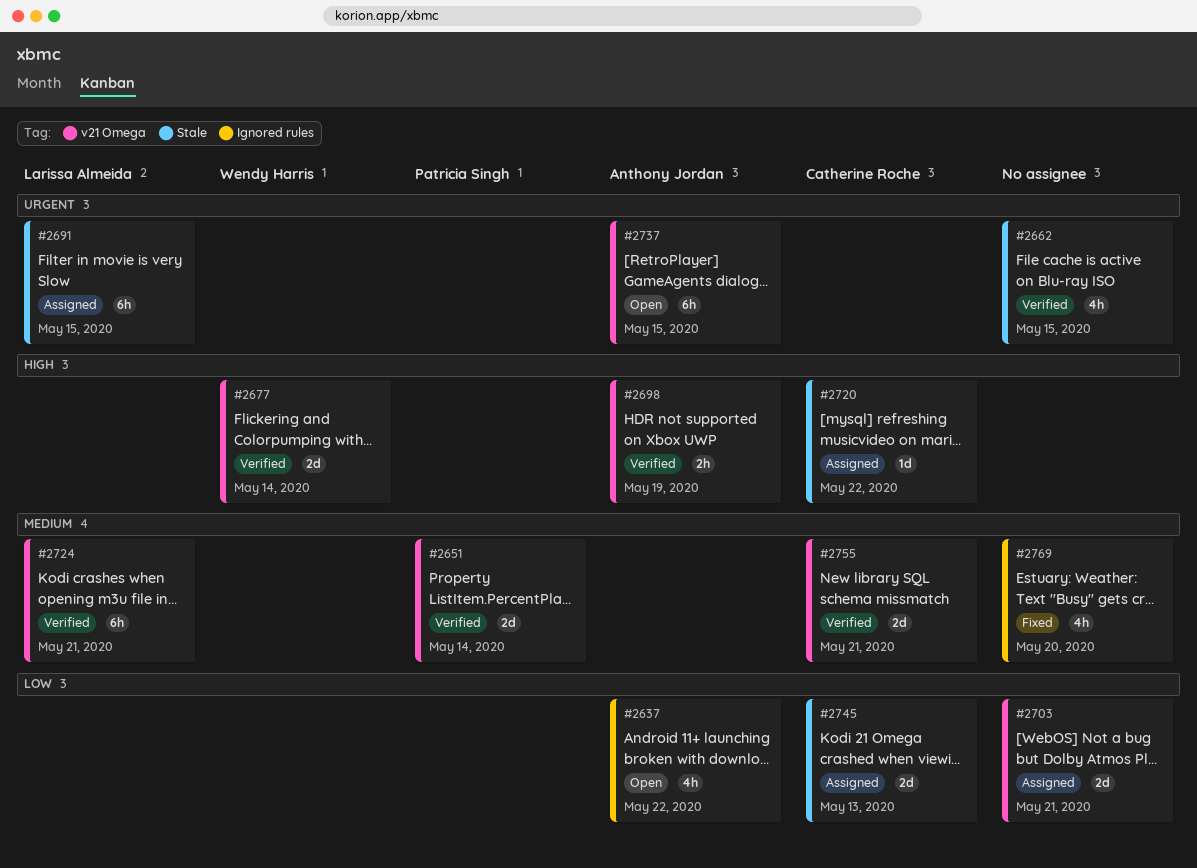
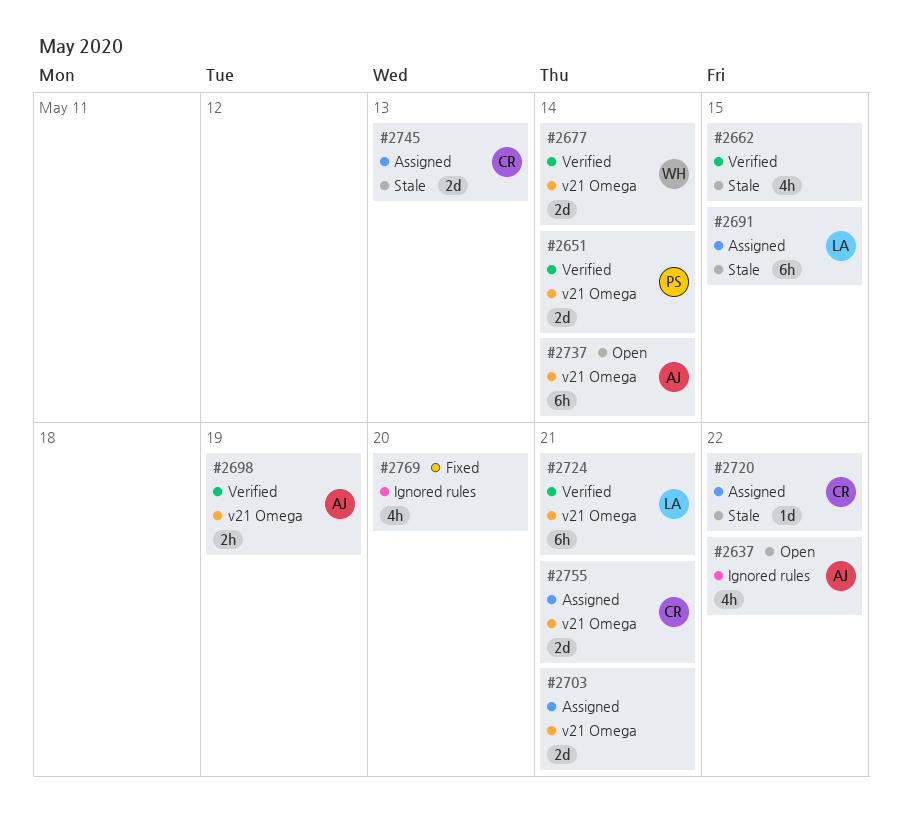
#2737, due: May 15 -> May 14
#2755, status: Verified -> Assigned

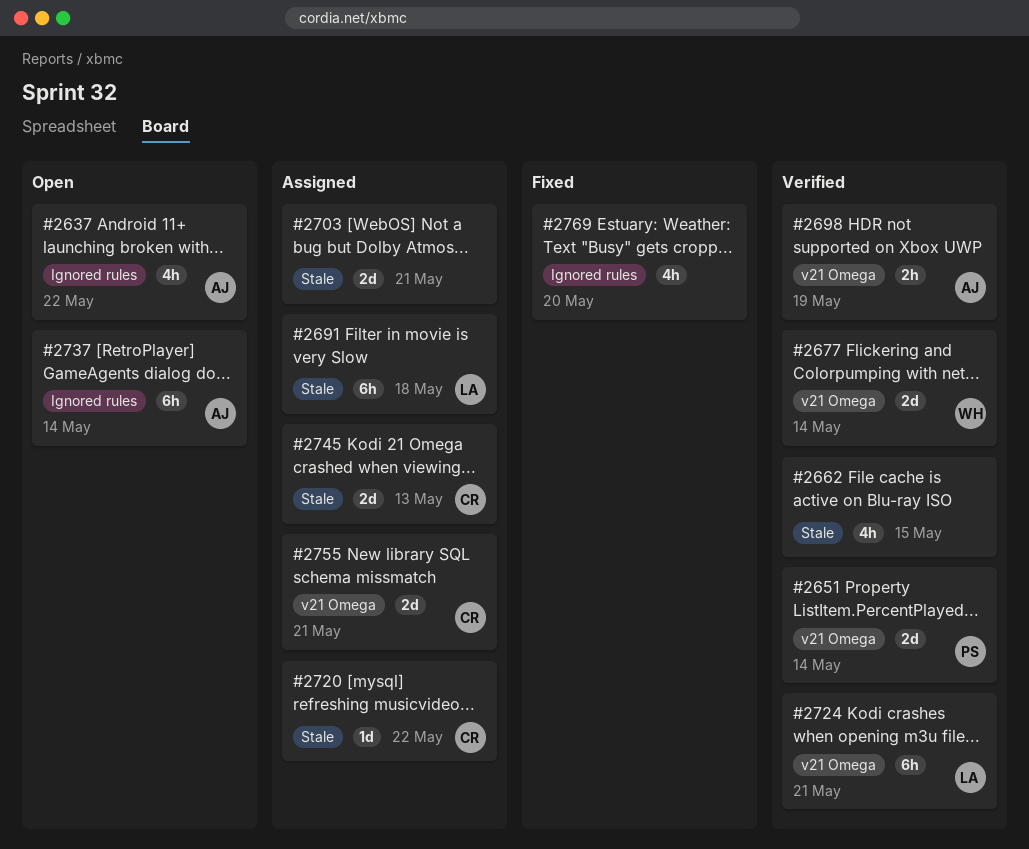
#2691, due: May 15 -> May 18
#2703, label: v21 Omega -> Stale
#2737, label: v21 Omega -> Ignored rules

